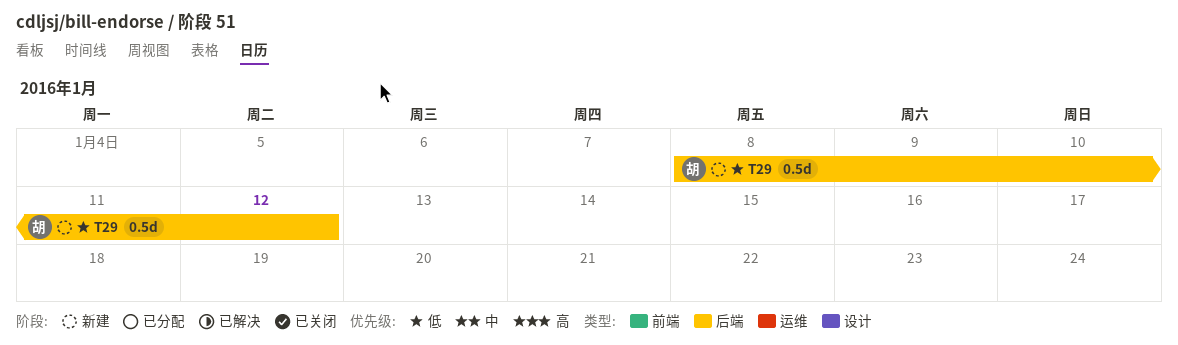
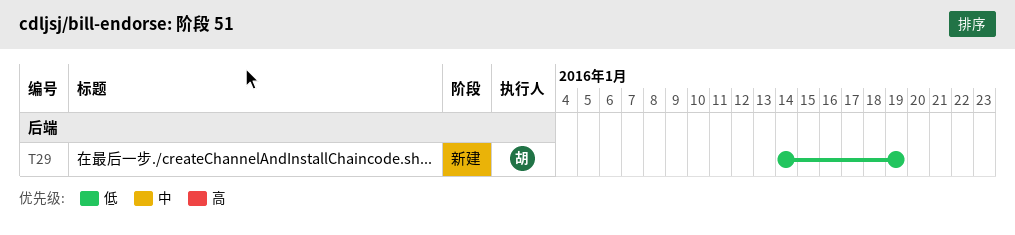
T29, start: Jan 8 -> Jan 14
T29, due: Jan 12 -> Jan 19

